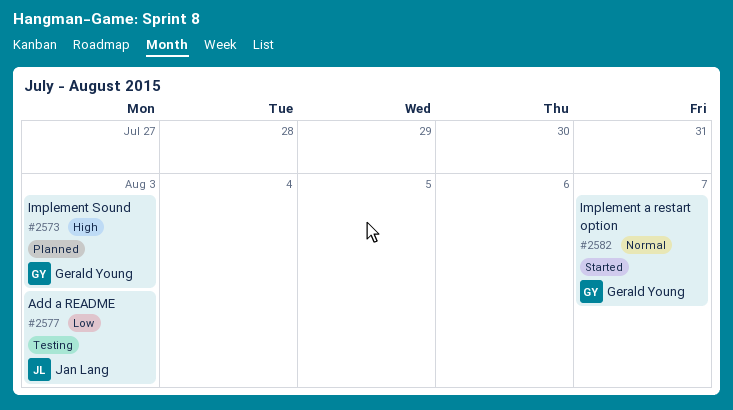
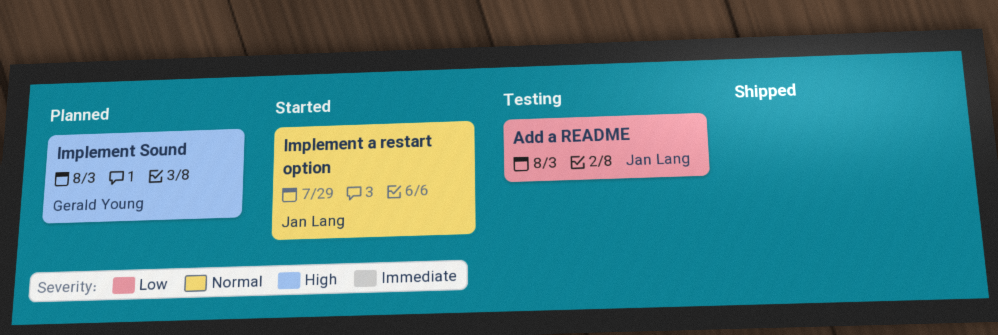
Implement a restart option, owner: Gerald Young -> Jan Lang
Implement a restart option, due: Aug 7 -> Jul 29

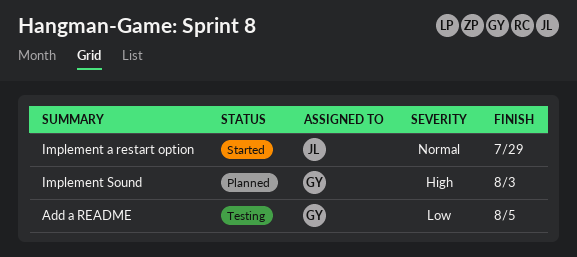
Add a README, owner: Jan Lang -> Gerald Young
Add a README, due: Aug 3 -> Aug 5

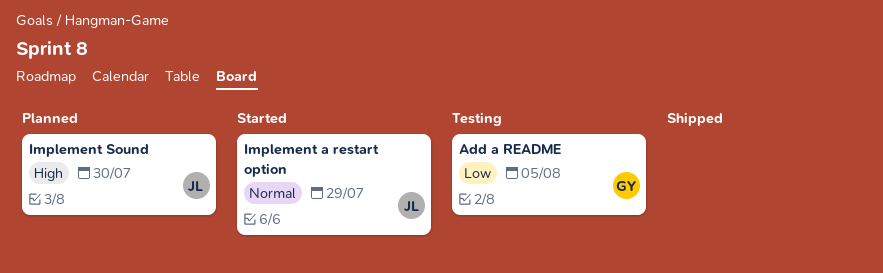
Implement Sound, owner: GY -> JL
Implement Sound, due: Aug 3 -> Jul 30

